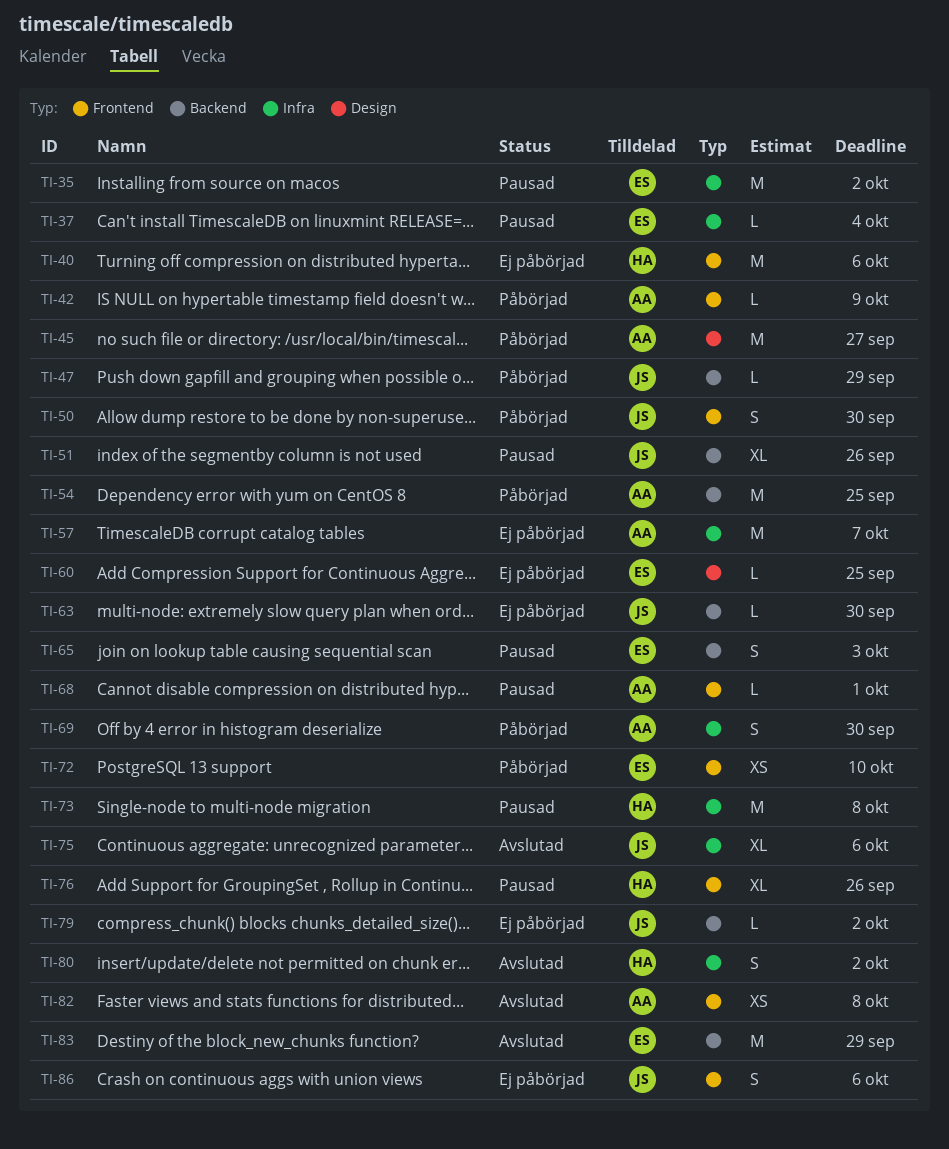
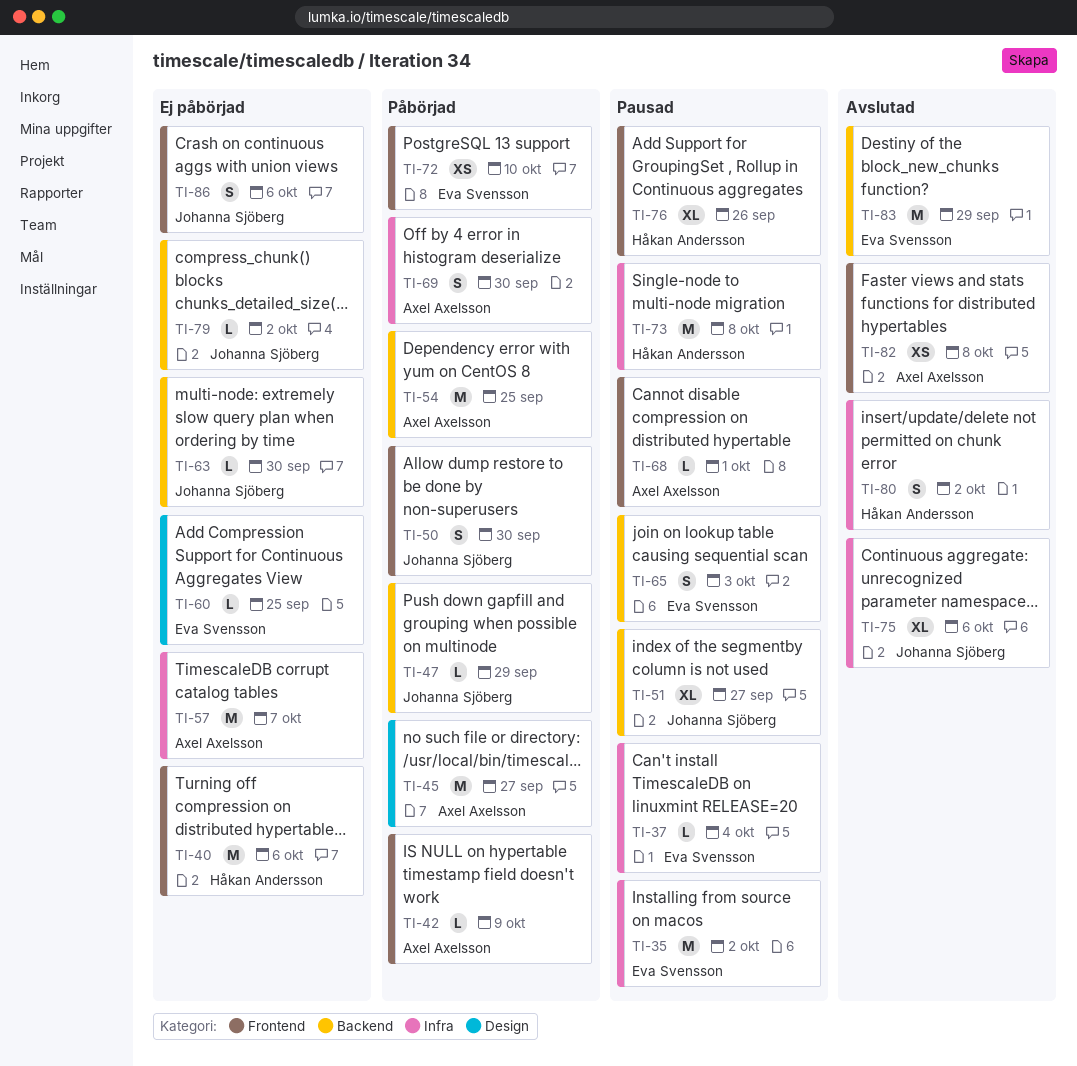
TI-51, due: Sep 26 -> Sep 27

